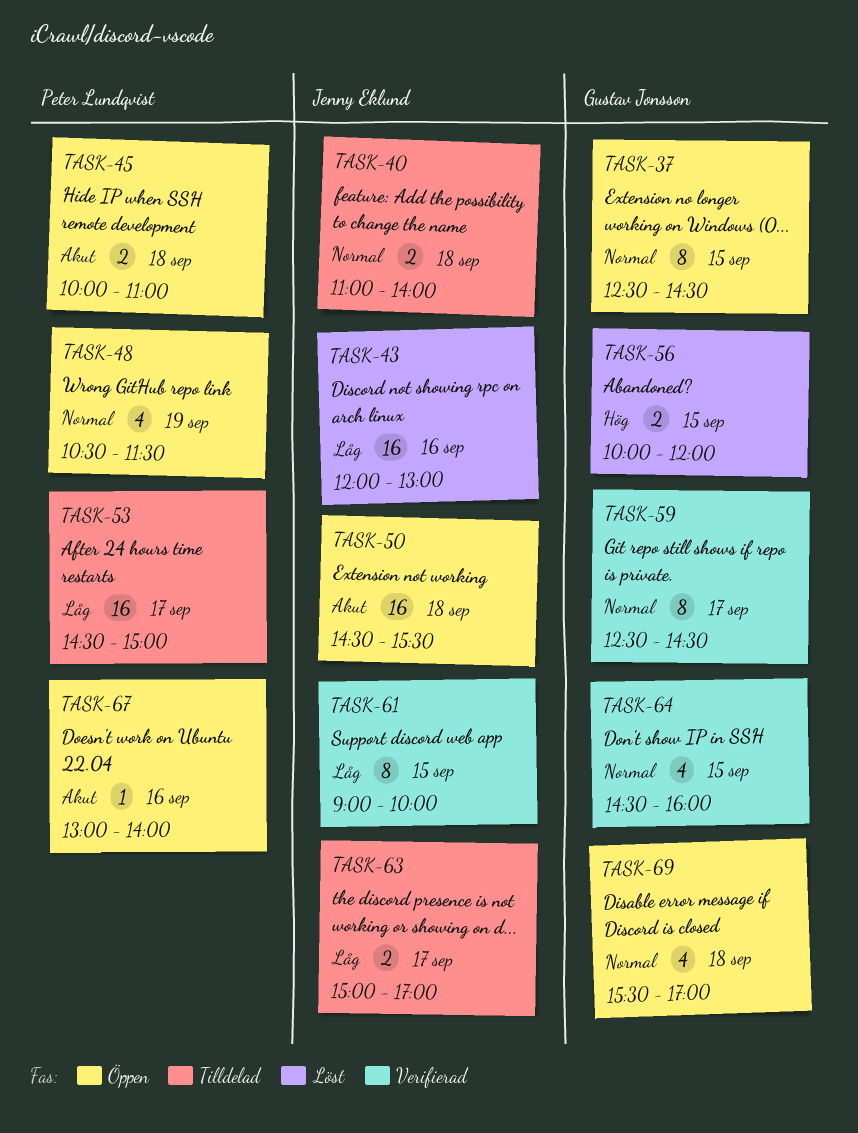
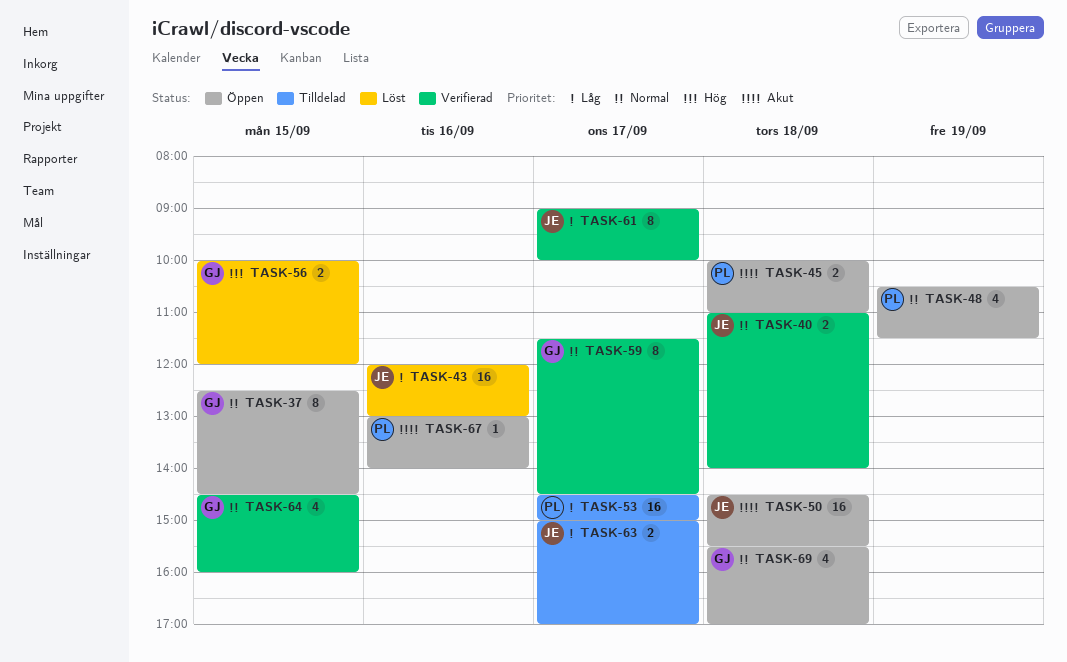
TASK-40, status: Tilldelad -> Verifierad
TASK-59, begins: 12:30 -> 11:30
TASK-61, day: Sep 15 -> Sep 17

